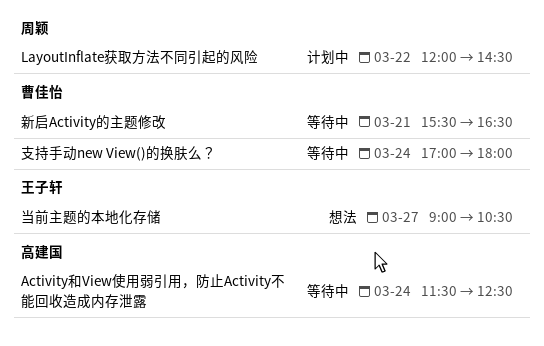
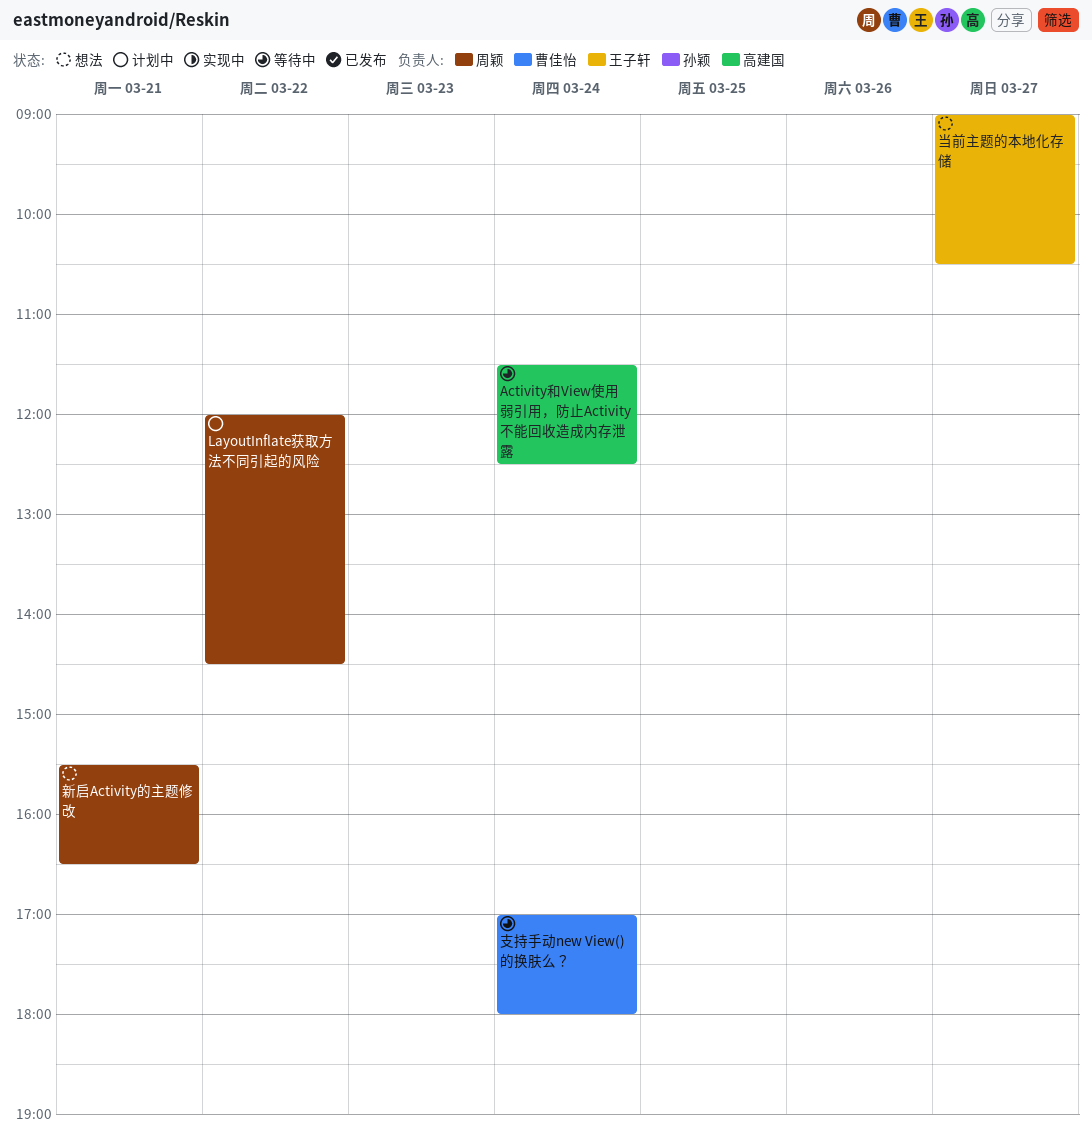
新启Activity的主题修改, status: 等待中 -> 想法
新启Activity的主题修改, owner: 曹佳怡 -> 周颖

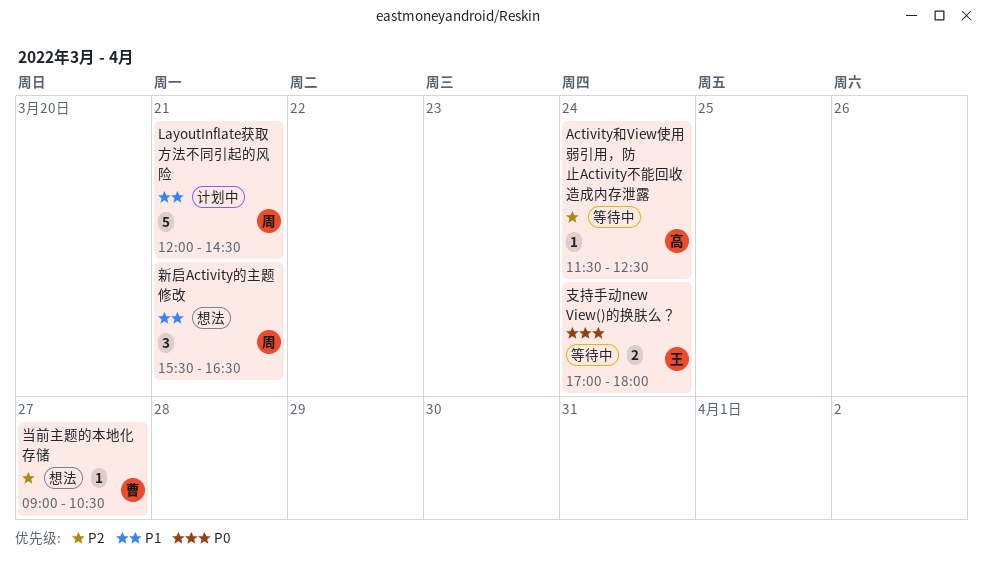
LayoutInflate获取方法不同引起的风险, day: Mar 22 -> Mar 21
当前主题的本地化存储, owner: 王子轩 -> 曹佳怡
支持手动new View()的换肤么？, owner: 曹佳怡 -> 王子轩

